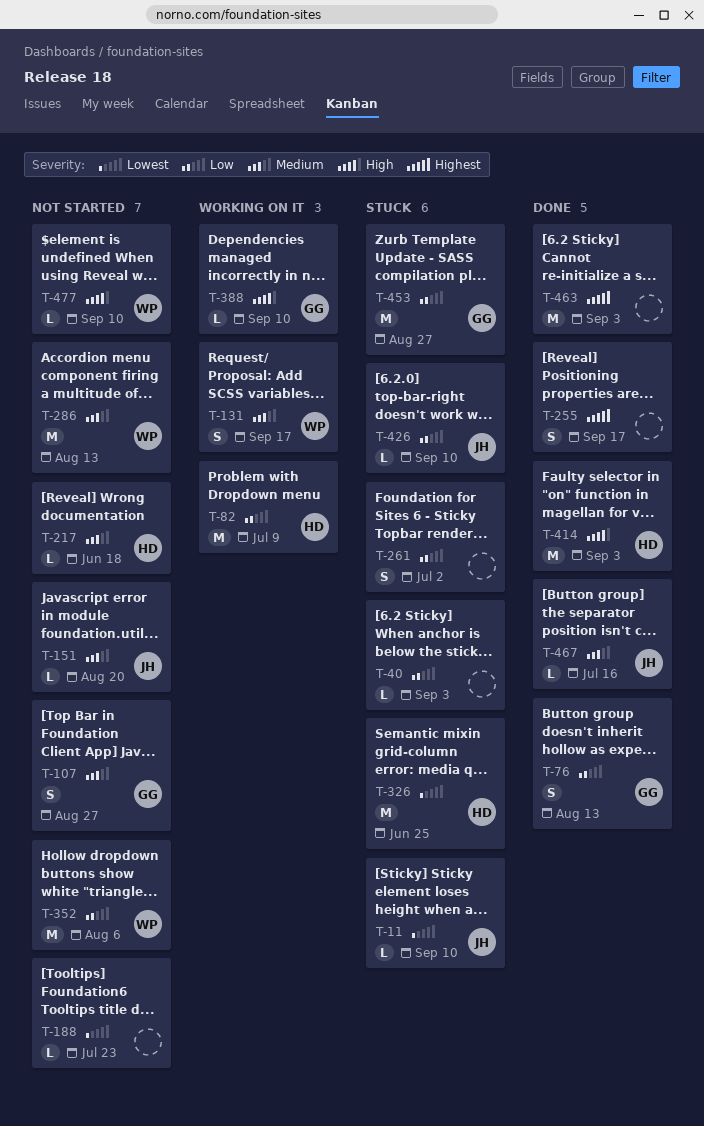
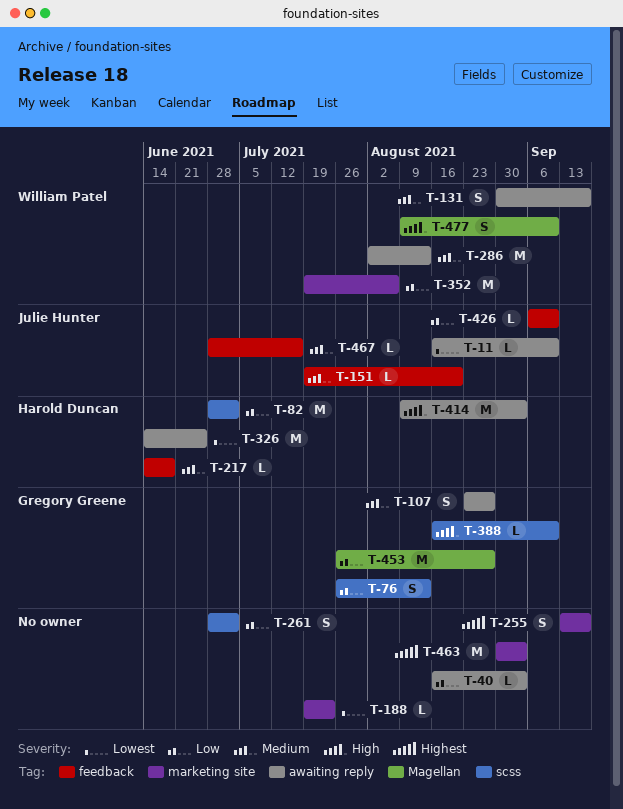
T-82, due: Jul 9 -> Jul 2
T-477, estimate: L -> S

